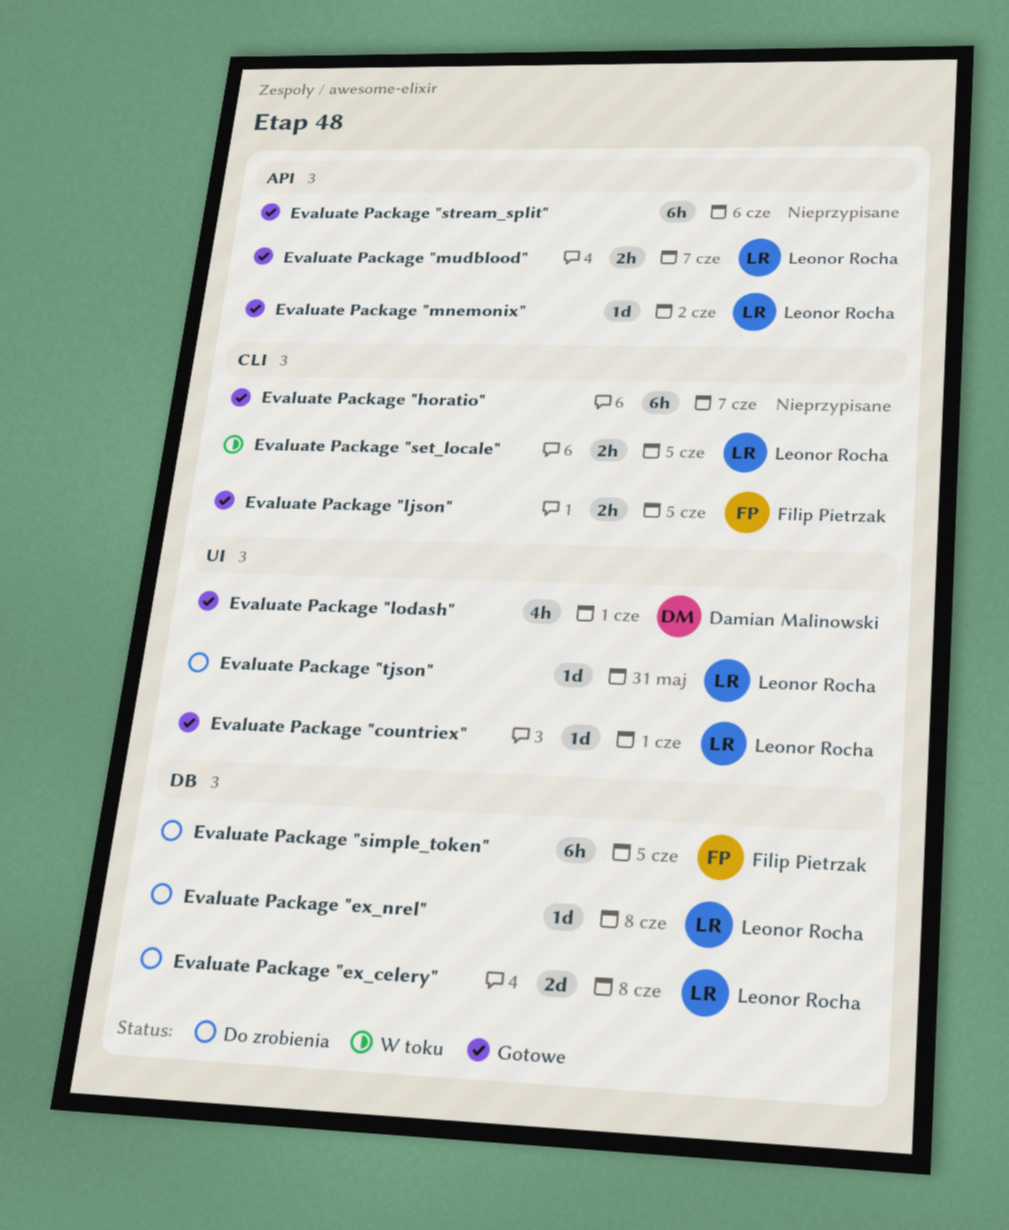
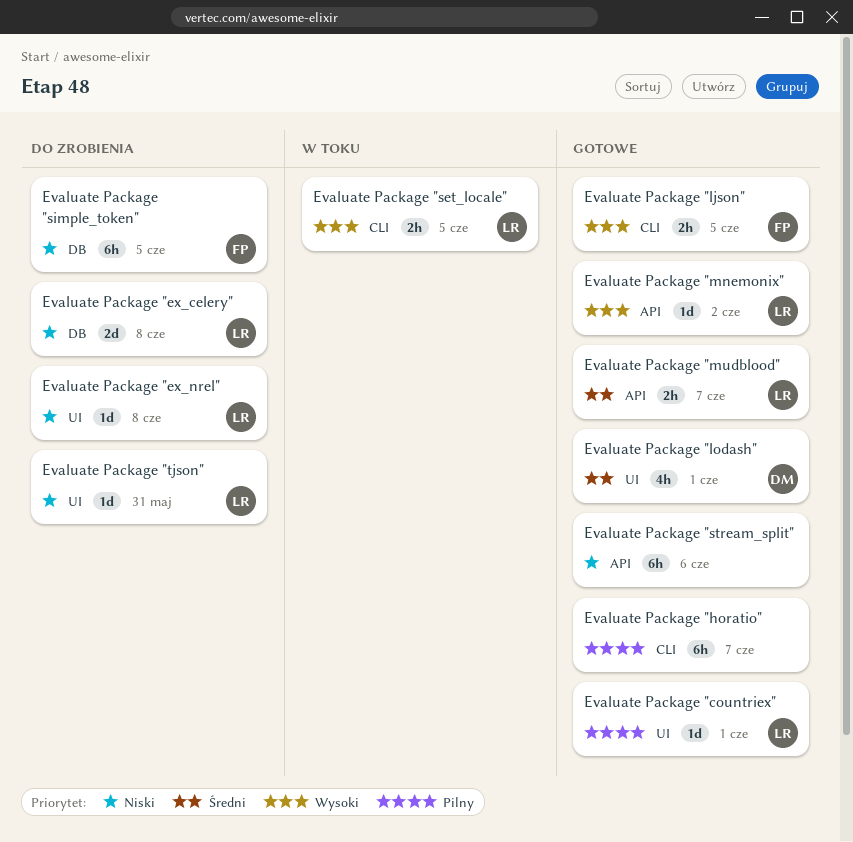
Evaluate Package "ex_nrel", label: DB -> UI

